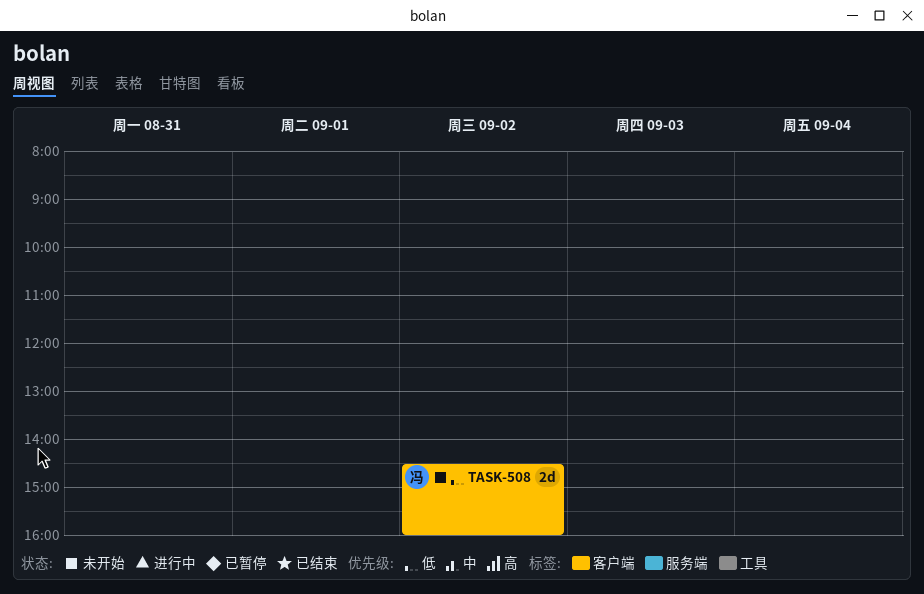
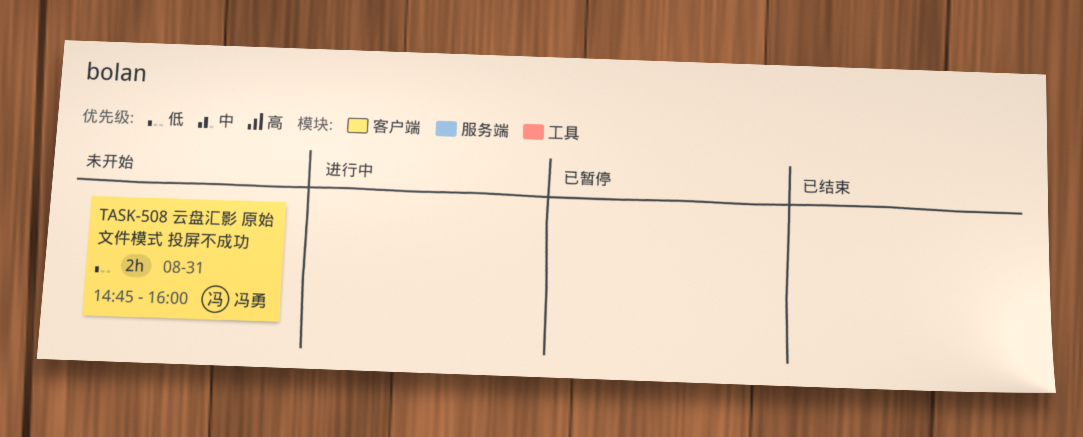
TASK-508, estimate: 2d -> 2h
TASK-508, day: Sep 2 -> Aug 31
TASK-508, begins: 14:30 -> 14:45

